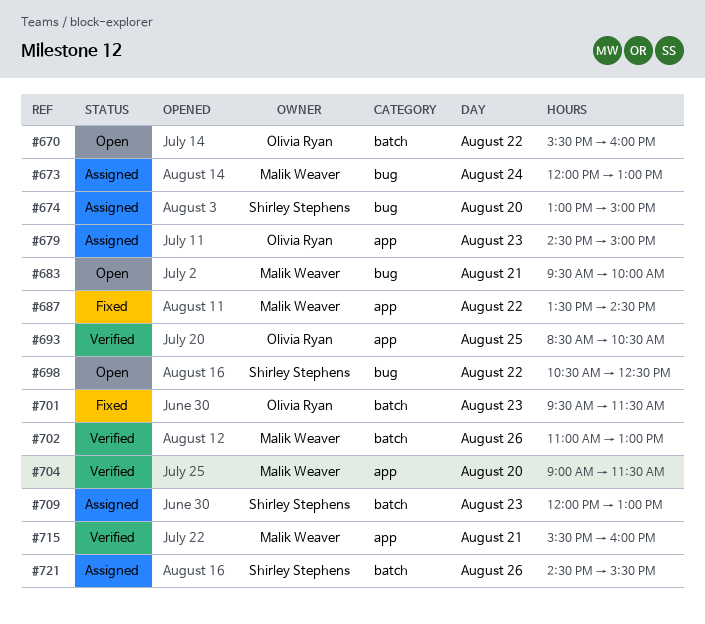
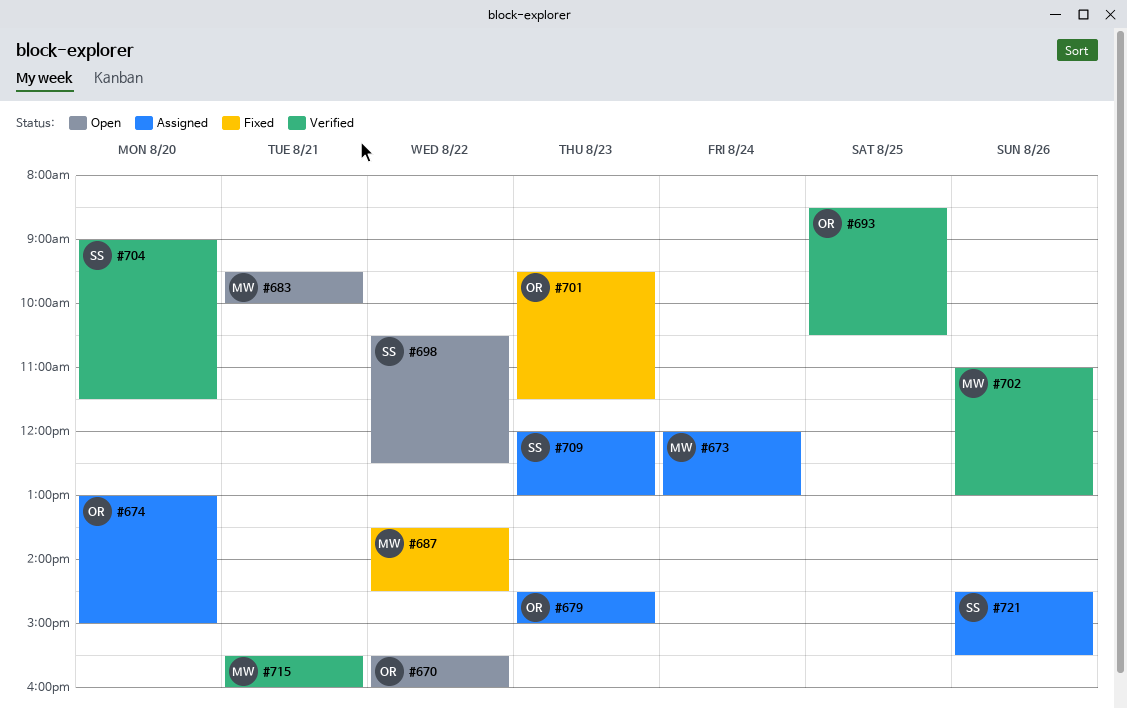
#674, owner: Shirley Stephens -> Olivia Ryan
#704, owner: Malik Weaver -> Shirley Stephens

